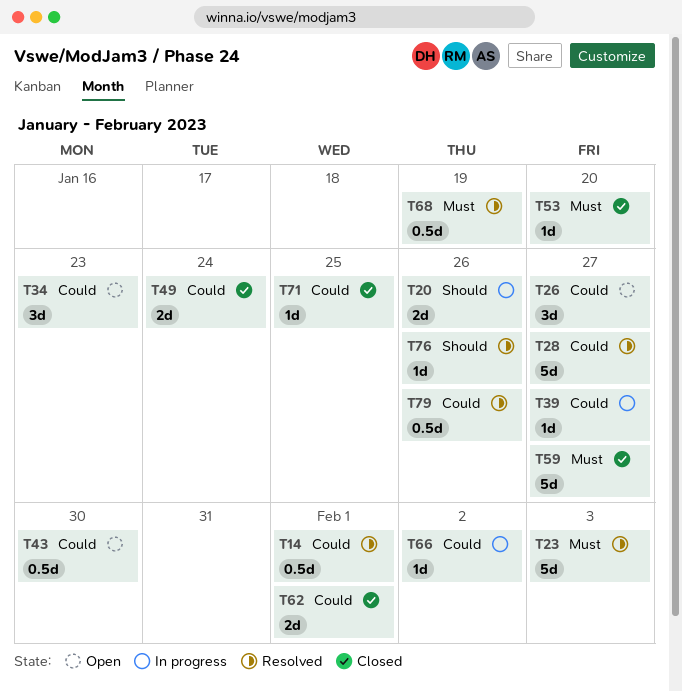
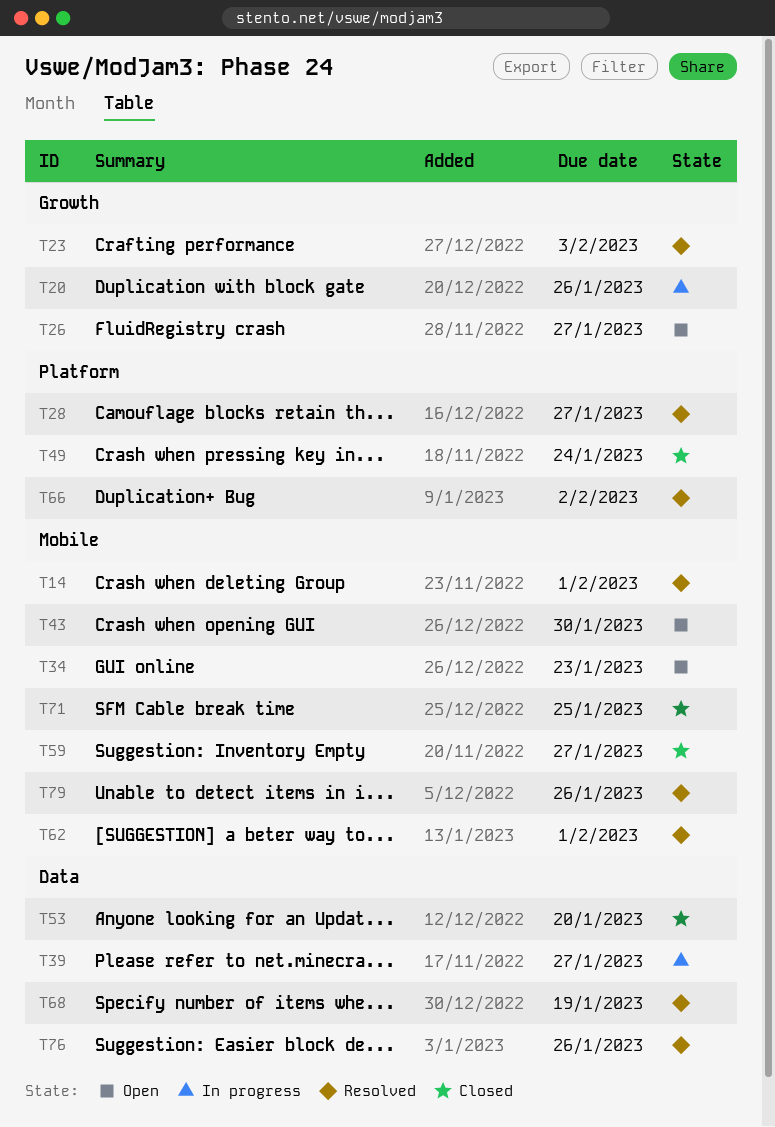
T62, status: Closed -> Resolved
T66, status: In progress -> Resolved

